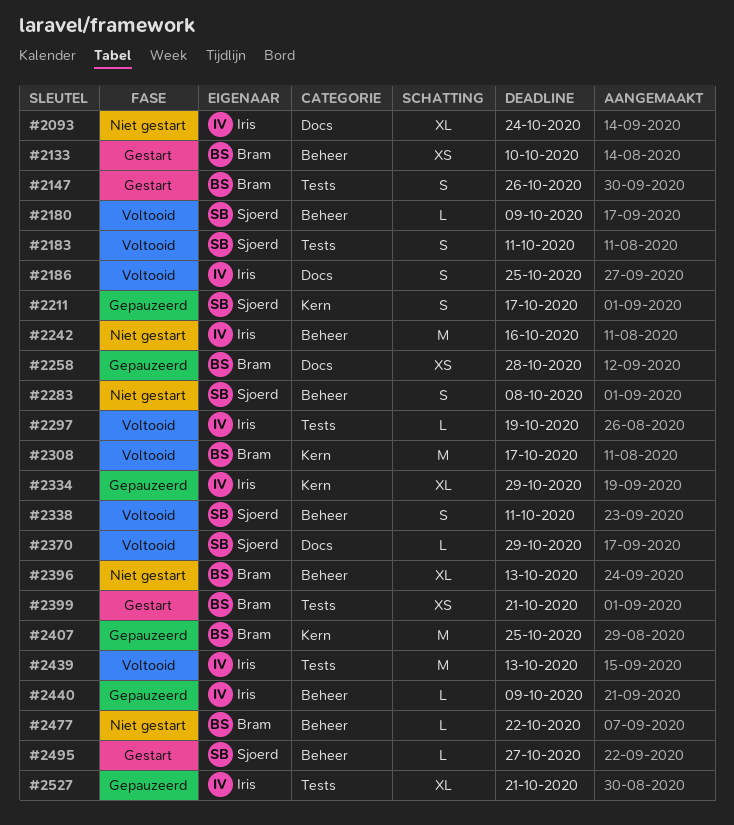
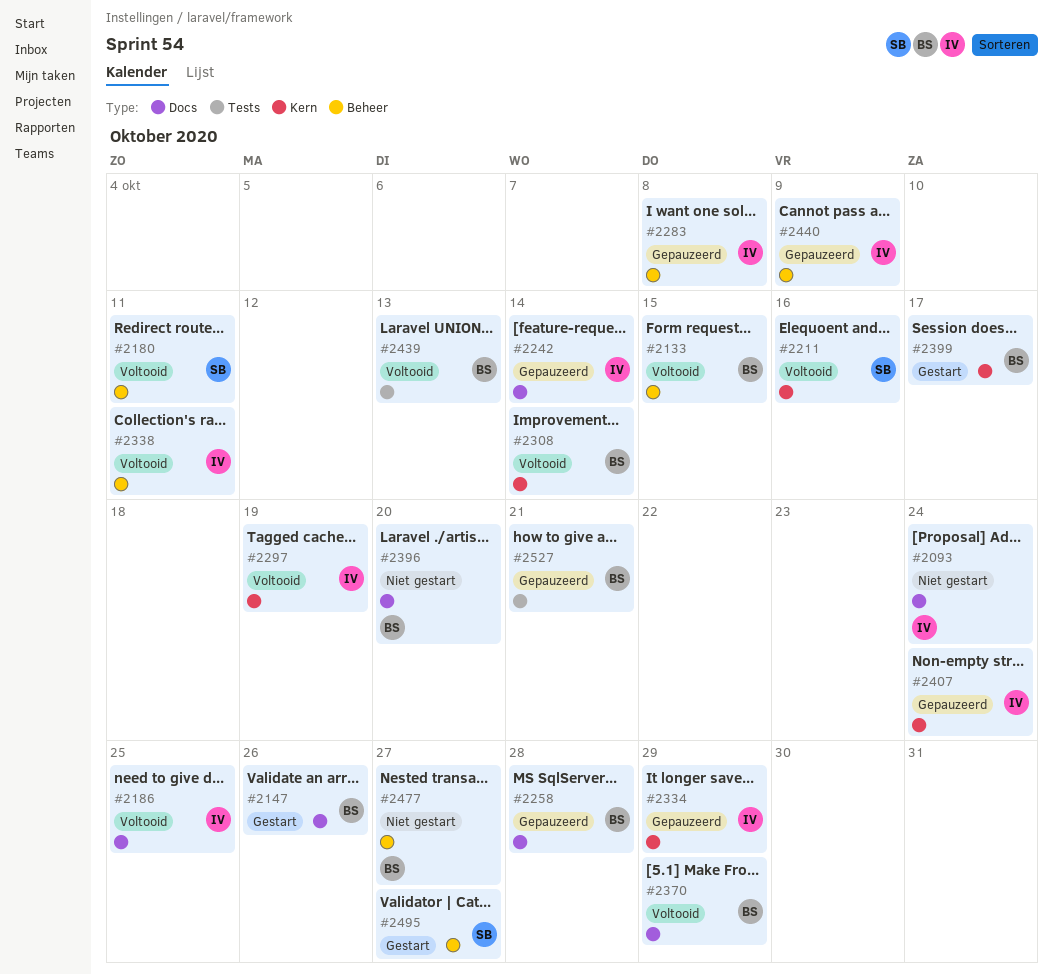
#2133, status: Gestart -> Voltooid
#2133, due: Oct 10 -> Oct 15
#2147, label: Tests -> Docs
#2180, due: Oct 9 -> Oct 11
#2183: present -> none
#2211, status: Gepauzeerd -> Voltooid
#2211, due: Oct 17 -> Oct 16
#2242, status: Niet gestart -> Gepauzeerd
#2242, label: Beheer -> Docs
#2242, due: Oct 16 -> Oct 14
#2283, status: Niet gestart -> Gepauzeerd
#2283, owner: Sjoerd -> Iris
#2297, label: Tests -> Kern
#2308, due: Oct 17 -> Oct 14
#2338, owner: Sjoerd -> Iris
#2370, owner: Sjoerd -> Bram
#2396, label: Beheer -> Docs
#2396, due: Oct 13 -> Oct 20
#2399, label: Tests -> Kern
#2399, due: Oct 21 -> Oct 17
#2407, owner: Bram -> Iris
#2407, due: Oct 25 -> Oct 24
#2439, owner: Iris -> Bram
#2477, due: Oct 22 -> Oct 27
#2527, owner: Iris -> Bram

